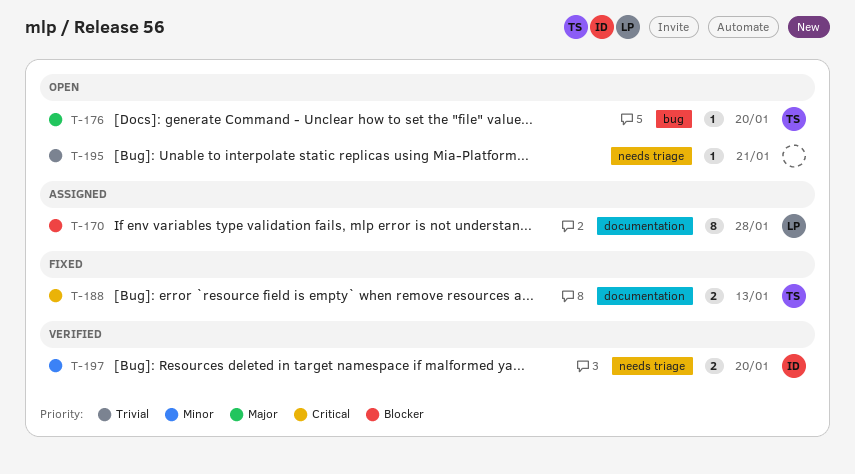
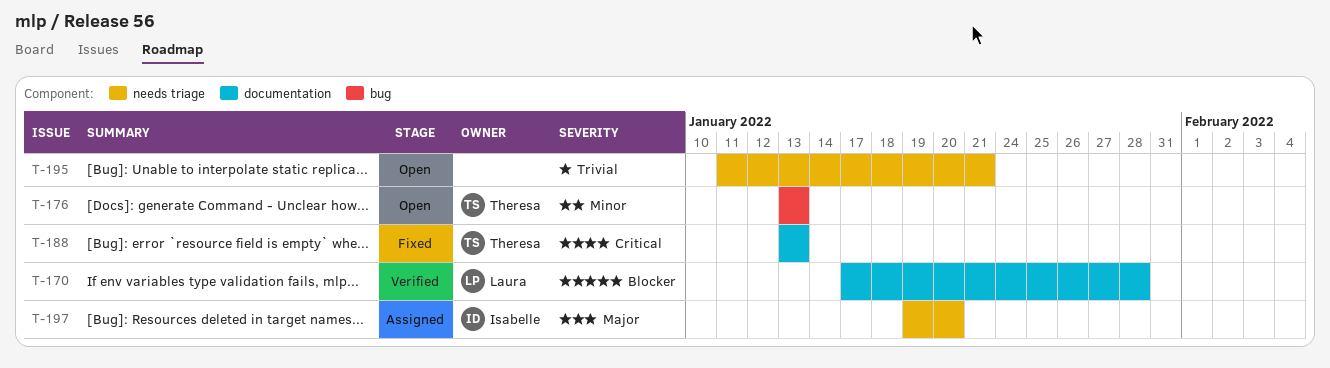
T-170, status: Assigned -> Verified
T-176, priority: Major -> Minor
T-176, due: Jan 20 -> Jan 13
T-197, status: Verified -> Assigned
T-197, priority: Minor -> Major

